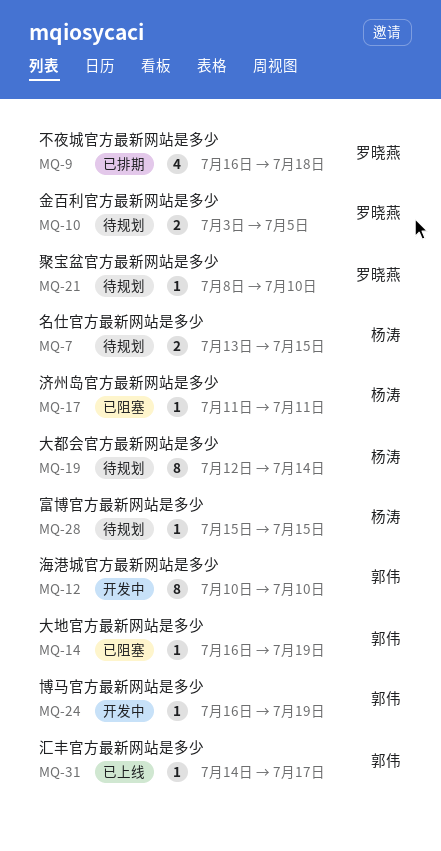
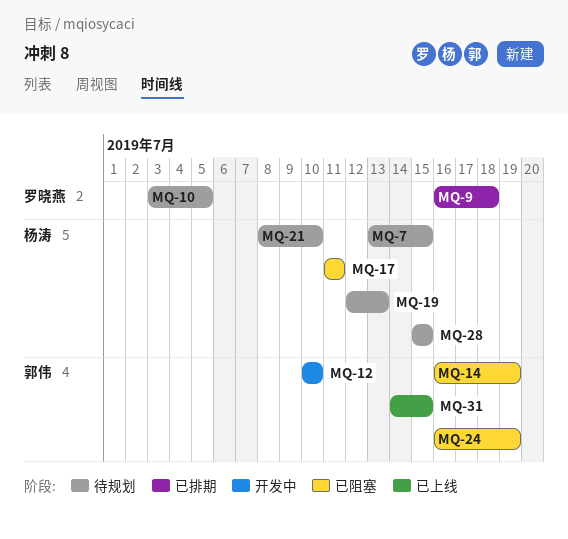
MQ-19, due: Jul 14 -> Jul 13
MQ-21, owner: 罗晓燕 -> 杨涛
MQ-24, status: 开发中 -> 已阻塞
MQ-31, due: Jul 17 -> Jul 15

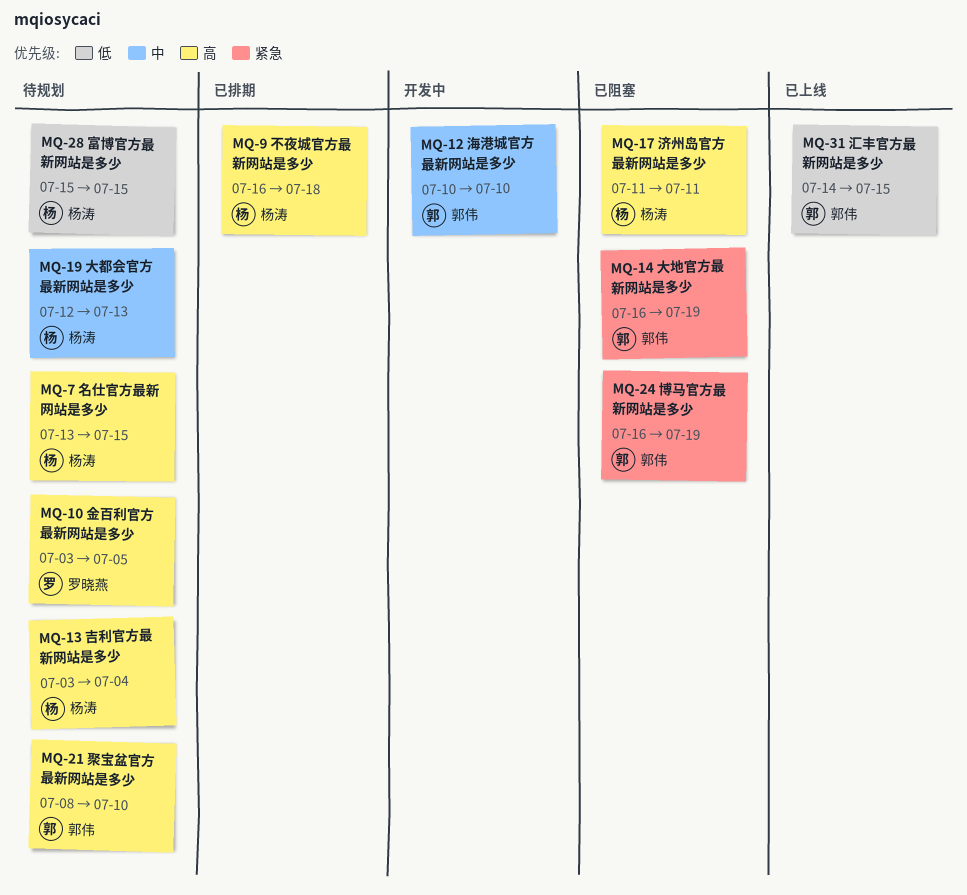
MQ-9, owner: 罗晓燕 -> 杨涛
MQ-13: none -> present
MQ-21, owner: 杨涛 -> 郭伟

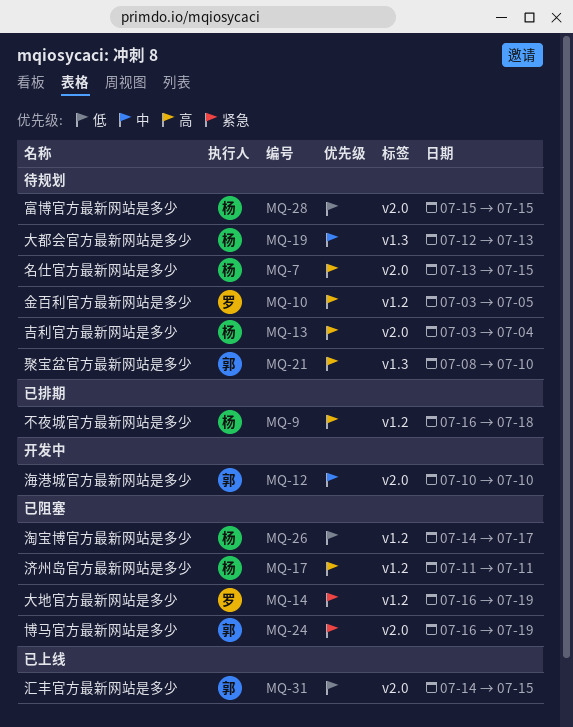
MQ-14, owner: 郭伟 -> 罗晓燕
MQ-26: none -> present

